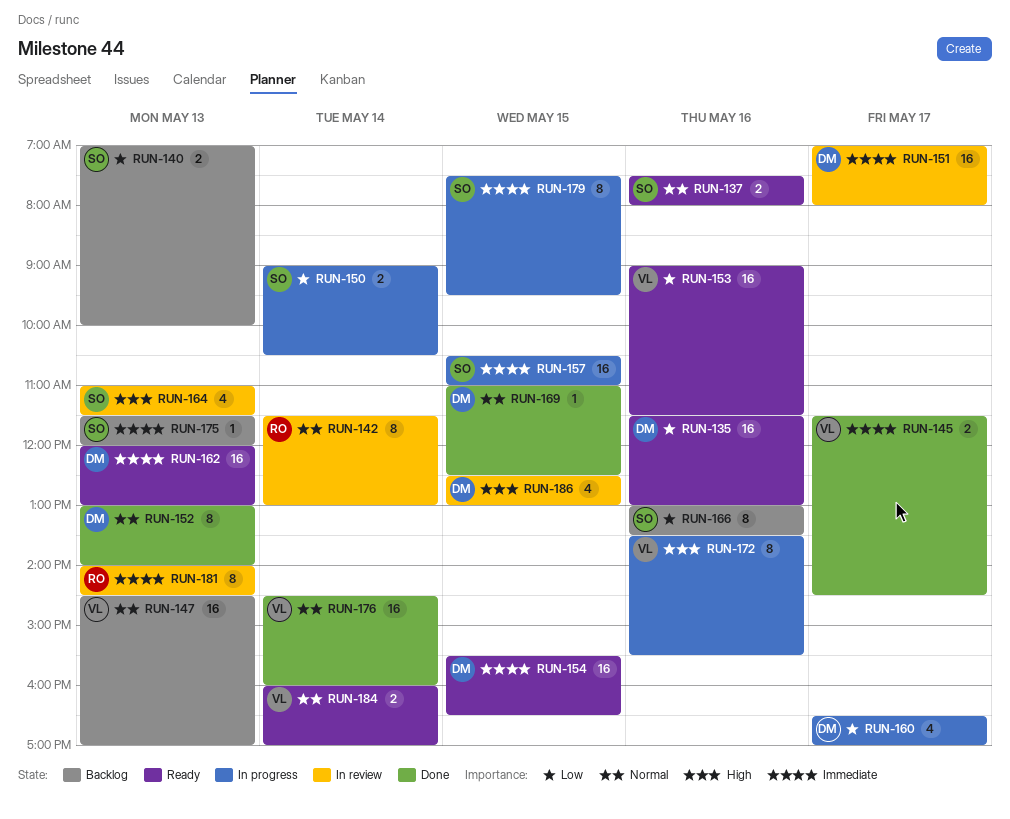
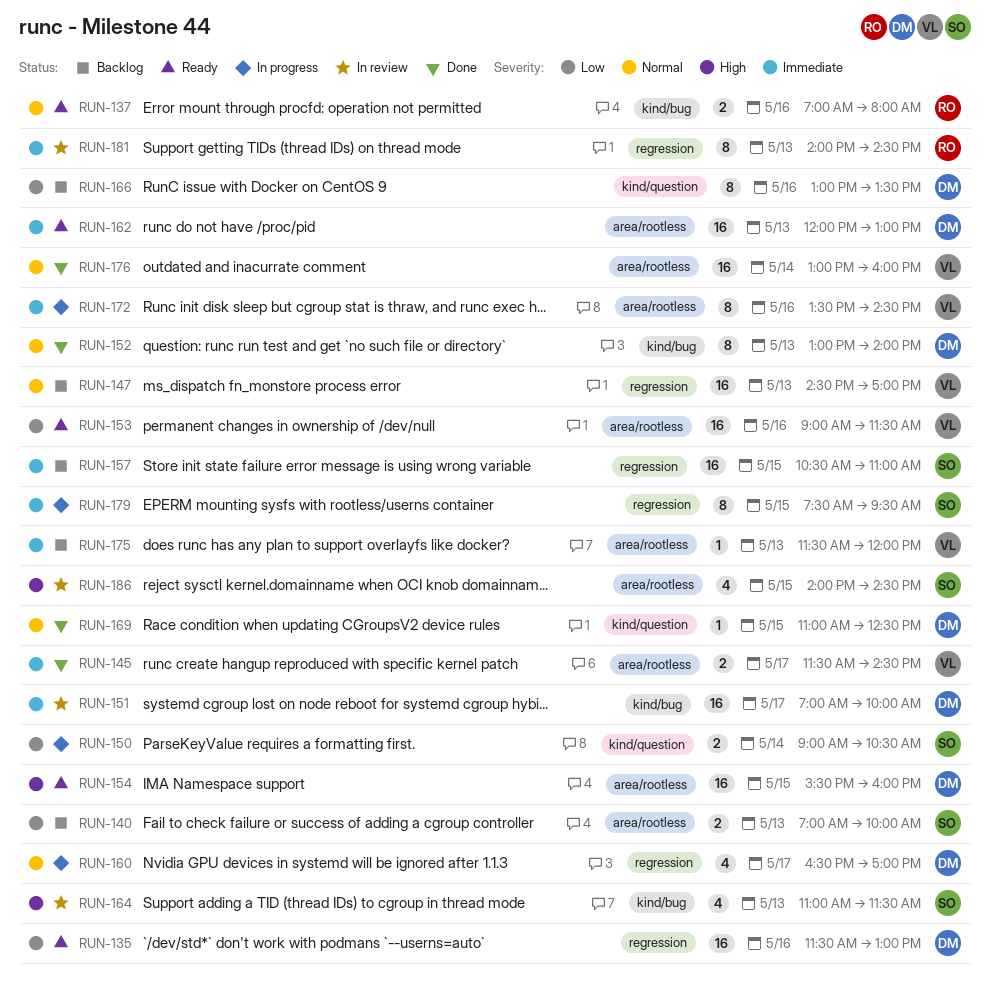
RUN-137, owner: SO -> RO
RUN-137, begins: 07:30 -> 07:00
RUN-142: present -> none
RUN-151, ends: 08:00 -> 10:00
RUN-154, priority: Immediate -> High
RUN-154, ends: 16:30 -> 16:00
RUN-157, status: In progress -> Backlog
RUN-160, priority: Low -> Normal
RUN-166, owner: SO -> DM
RUN-172, priority: High -> Immediate
RUN-172, ends: 15:30 -> 14:30
RUN-175, owner: SO -> VL
RUN-176, begins: 14:30 -> 13:00
RUN-184: present -> none
RUN-186, owner: DM -> SO
RUN-186, begins: 12:30 -> 14:00
RUN-186, ends: 13:00 -> 14:30

